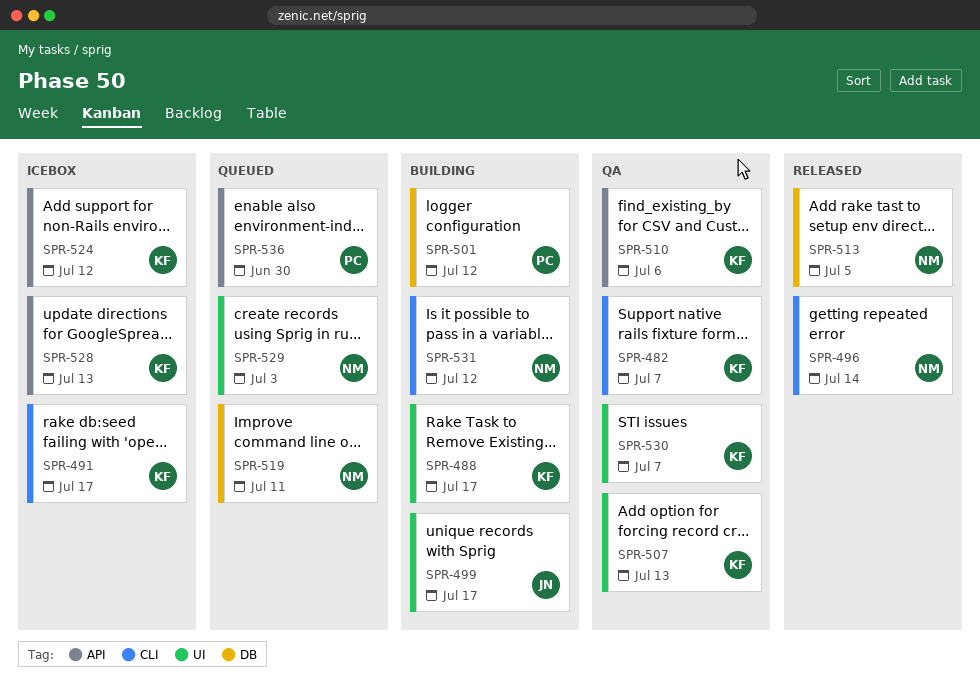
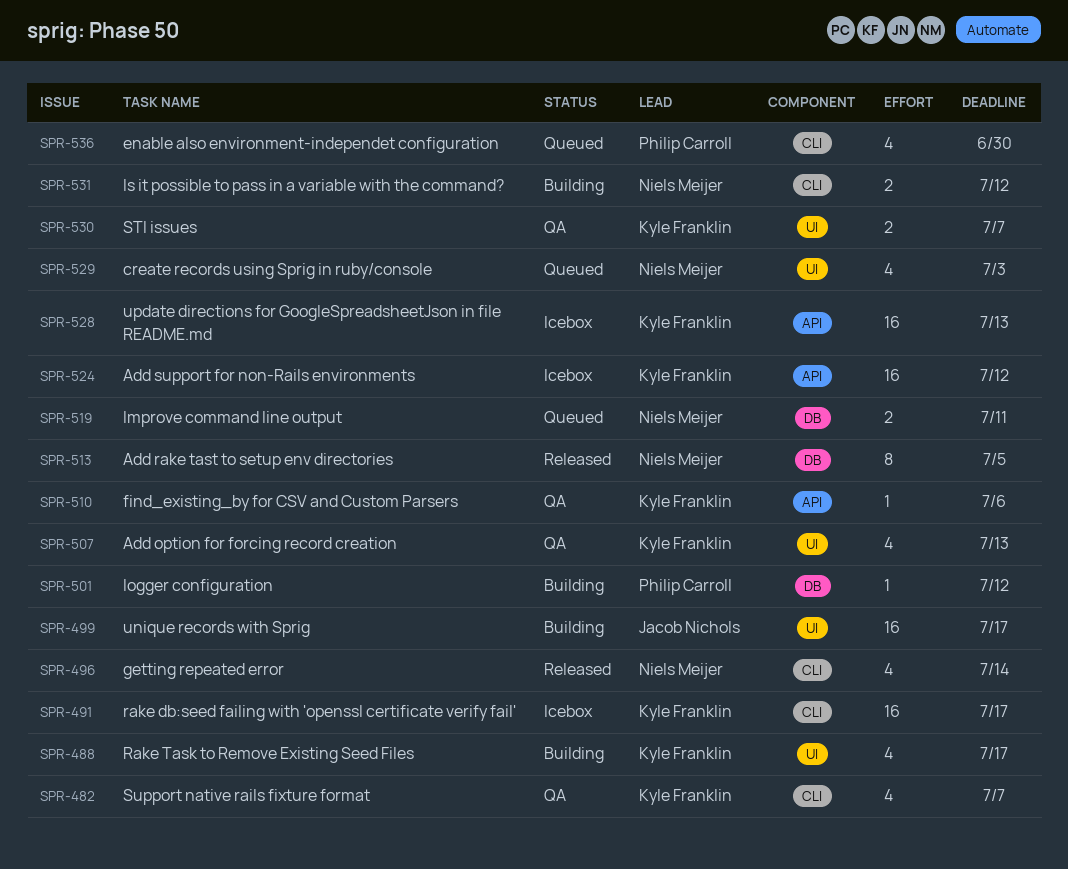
SPR-536, label: API -> CLI

